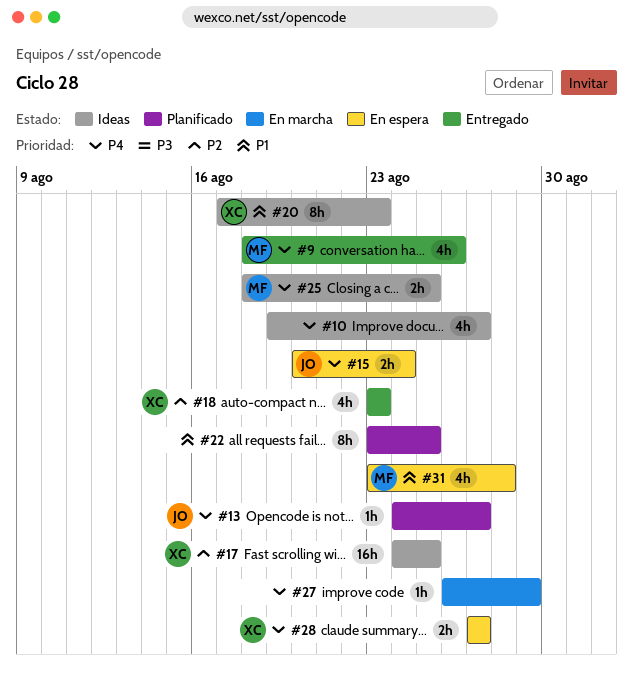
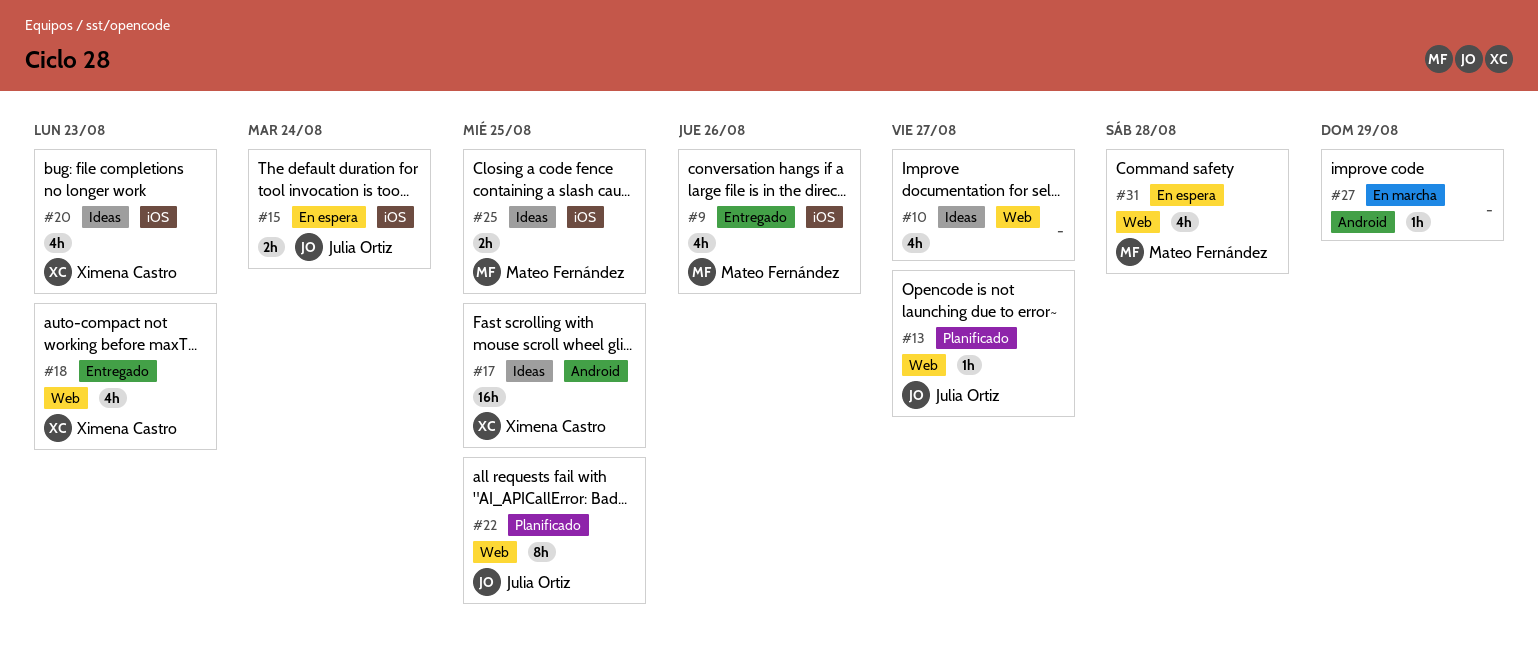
#20, estimate: 8h -> 4h
#22, owner: none -> Julia Ortiz
#28: present -> none

